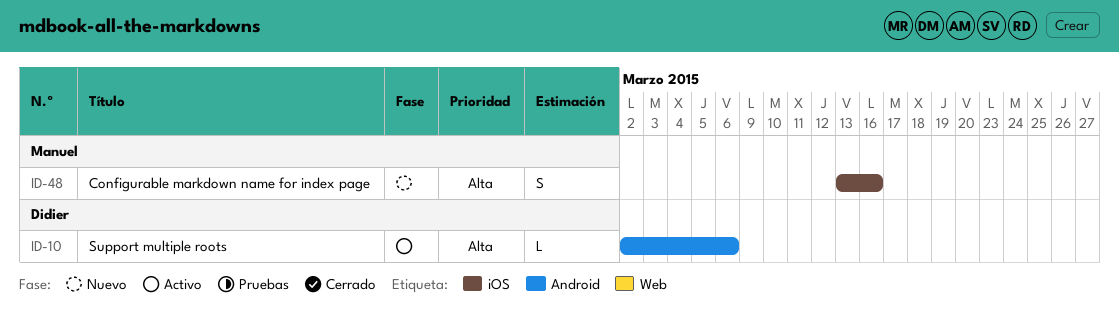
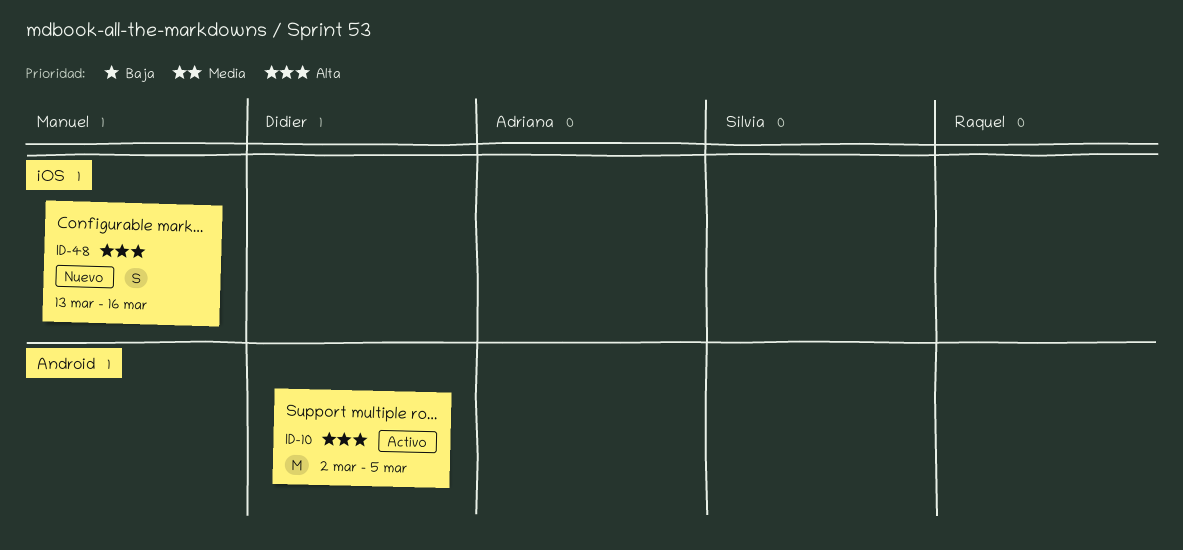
ID-10, estimate: L -> M
ID-10, due: Mar 6 -> Mar 5

